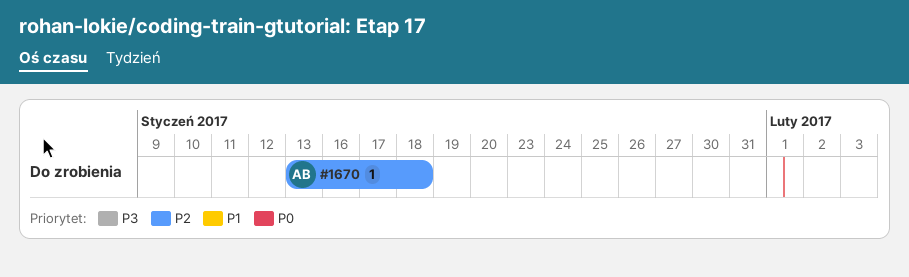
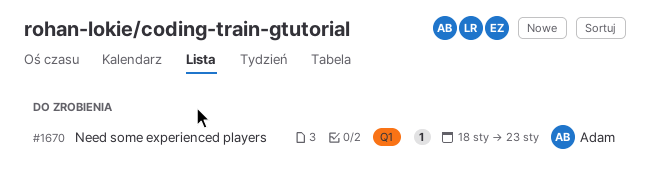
#1670, start: Jan 13 -> Jan 18
#1670, due: Jan 18 -> Jan 23

